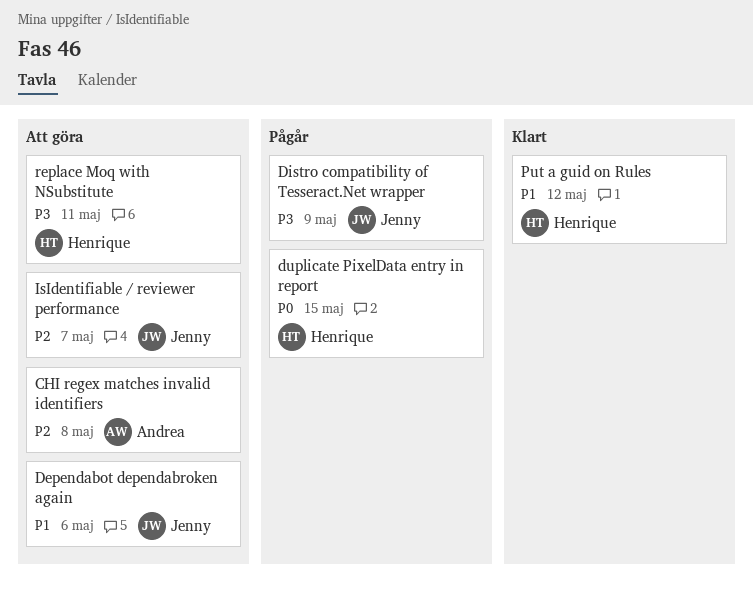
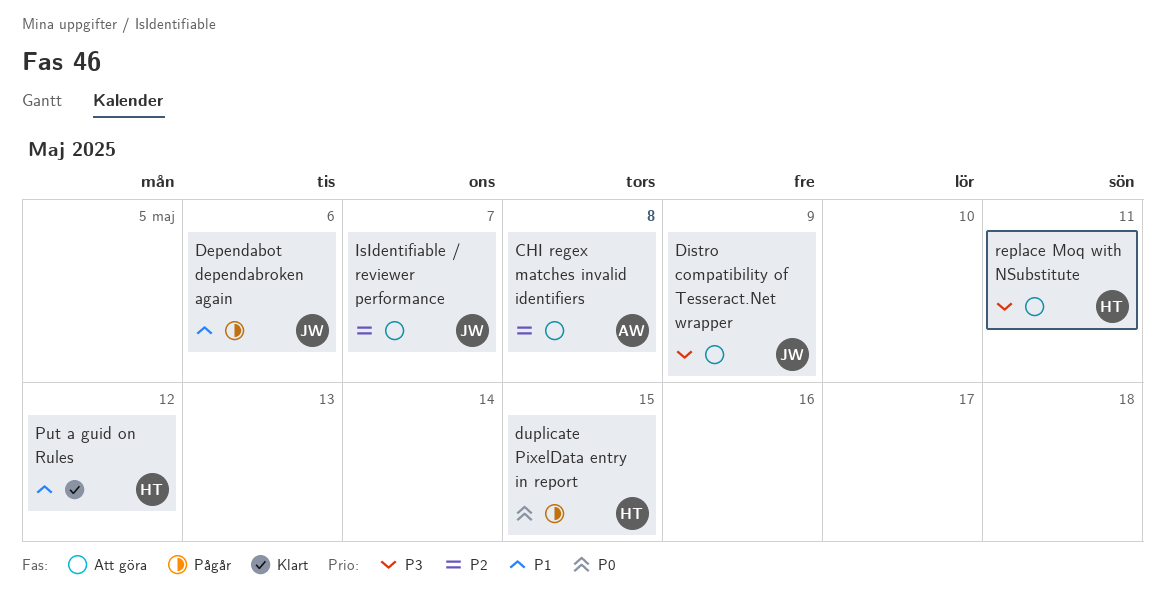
Dependabot dependabroken again, status: Att göra -> Pågår
Distro compatibility of Tesseract.Net wrapper, status: Pågår -> Att göra

